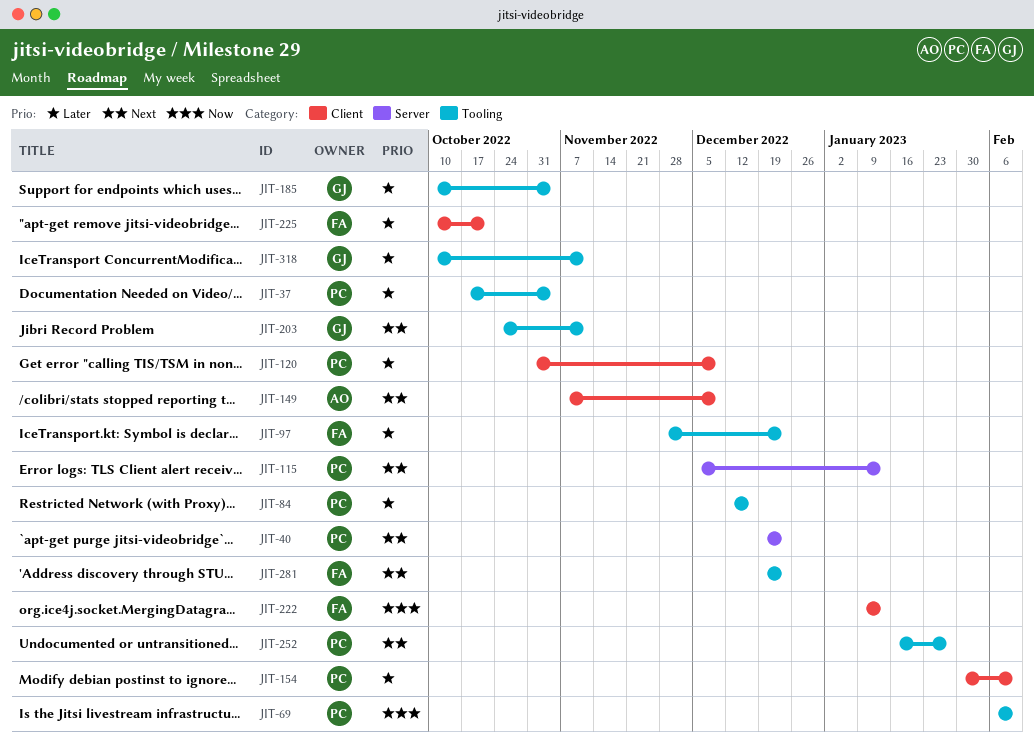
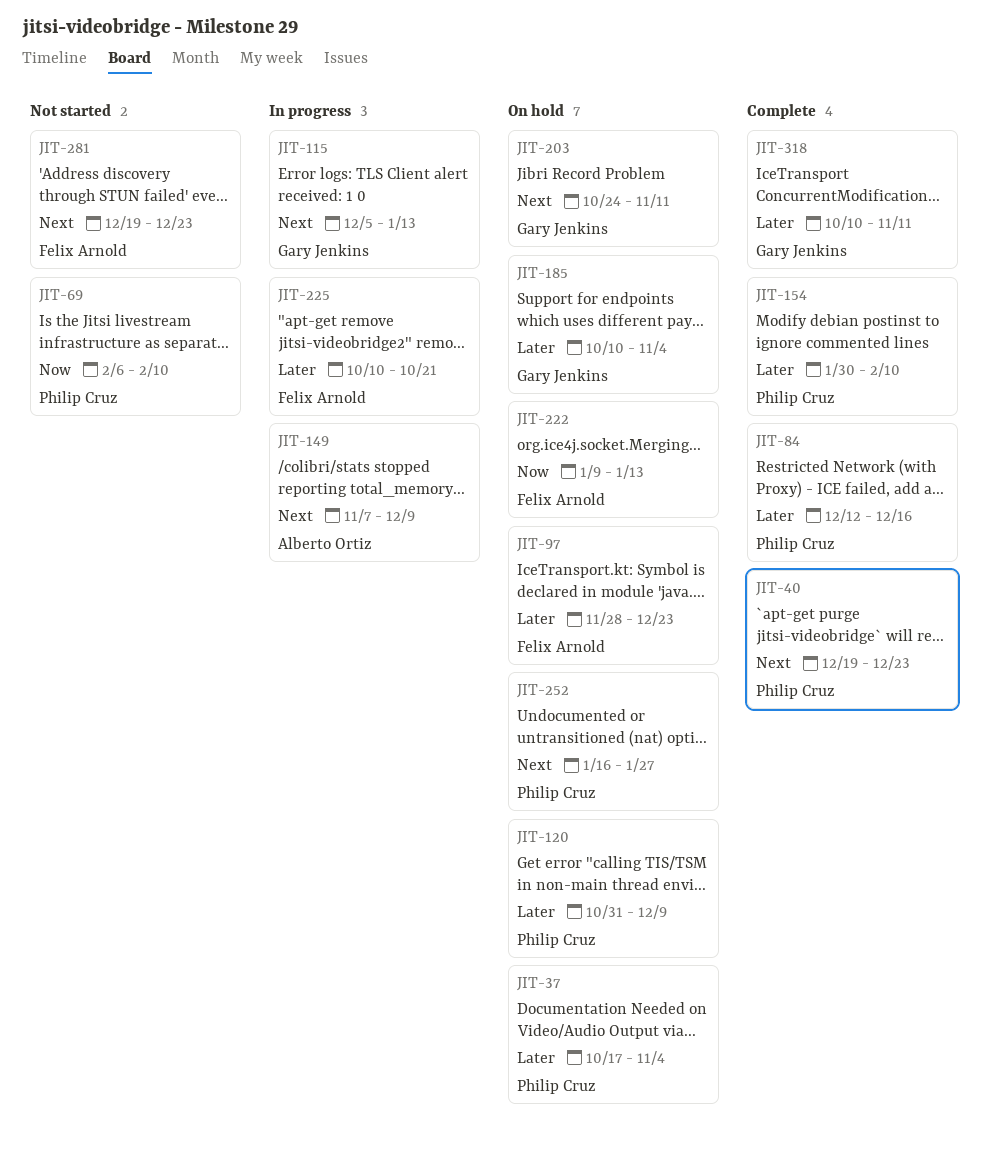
JIT-115, owner: Philip Cruz -> Gary Jenkins

